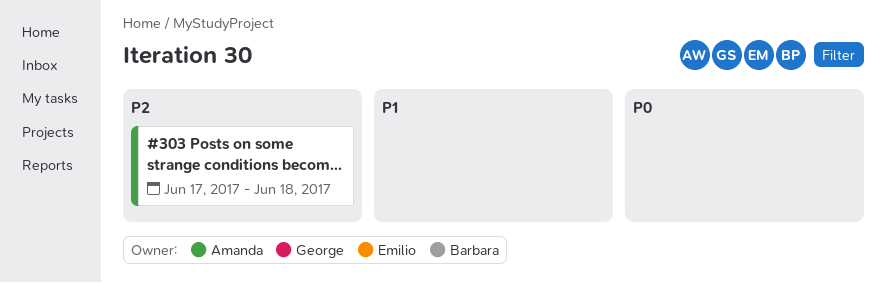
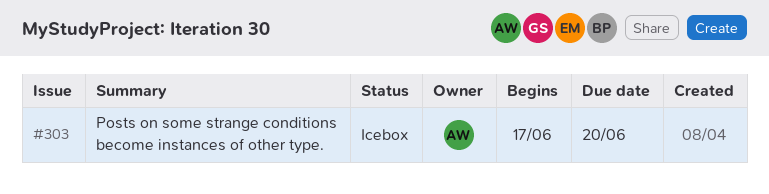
#303, due: Jun 18 -> Jun 20

